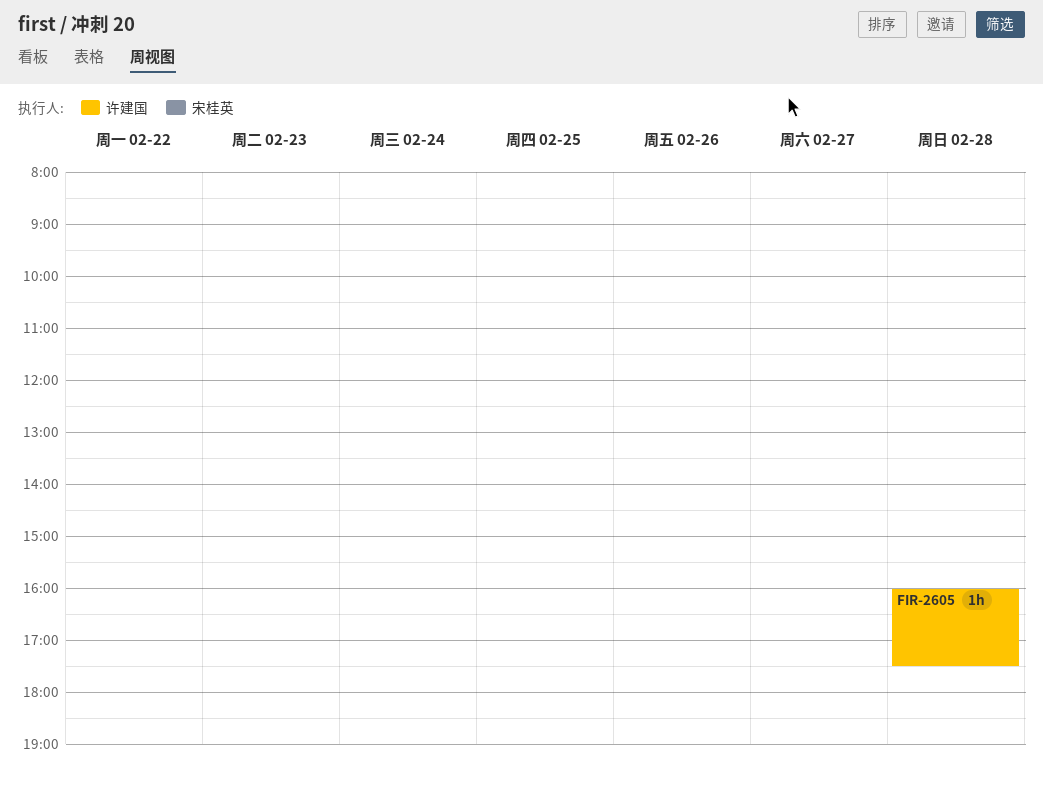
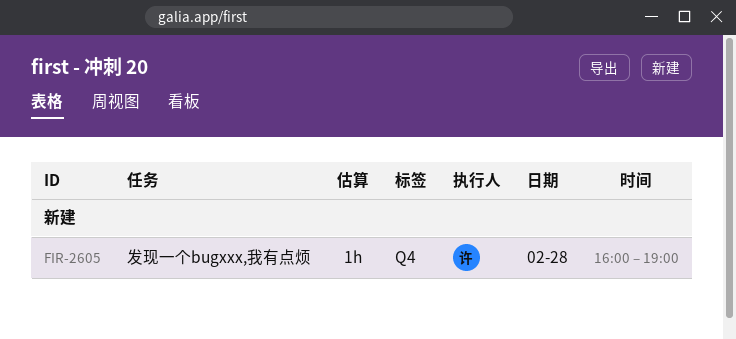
FIR-2605, ends: 17:30 -> 19:00

